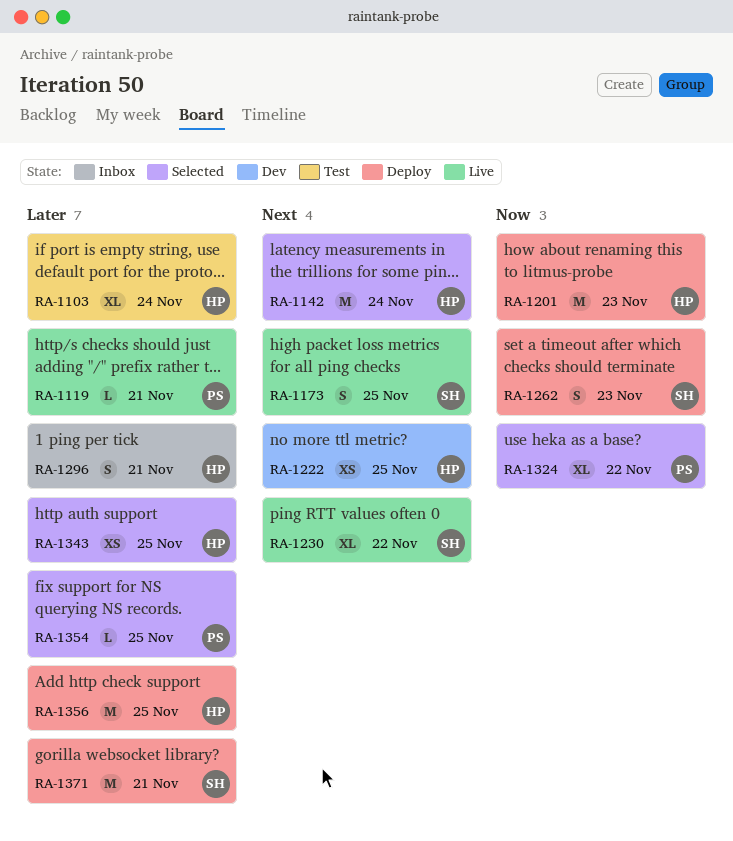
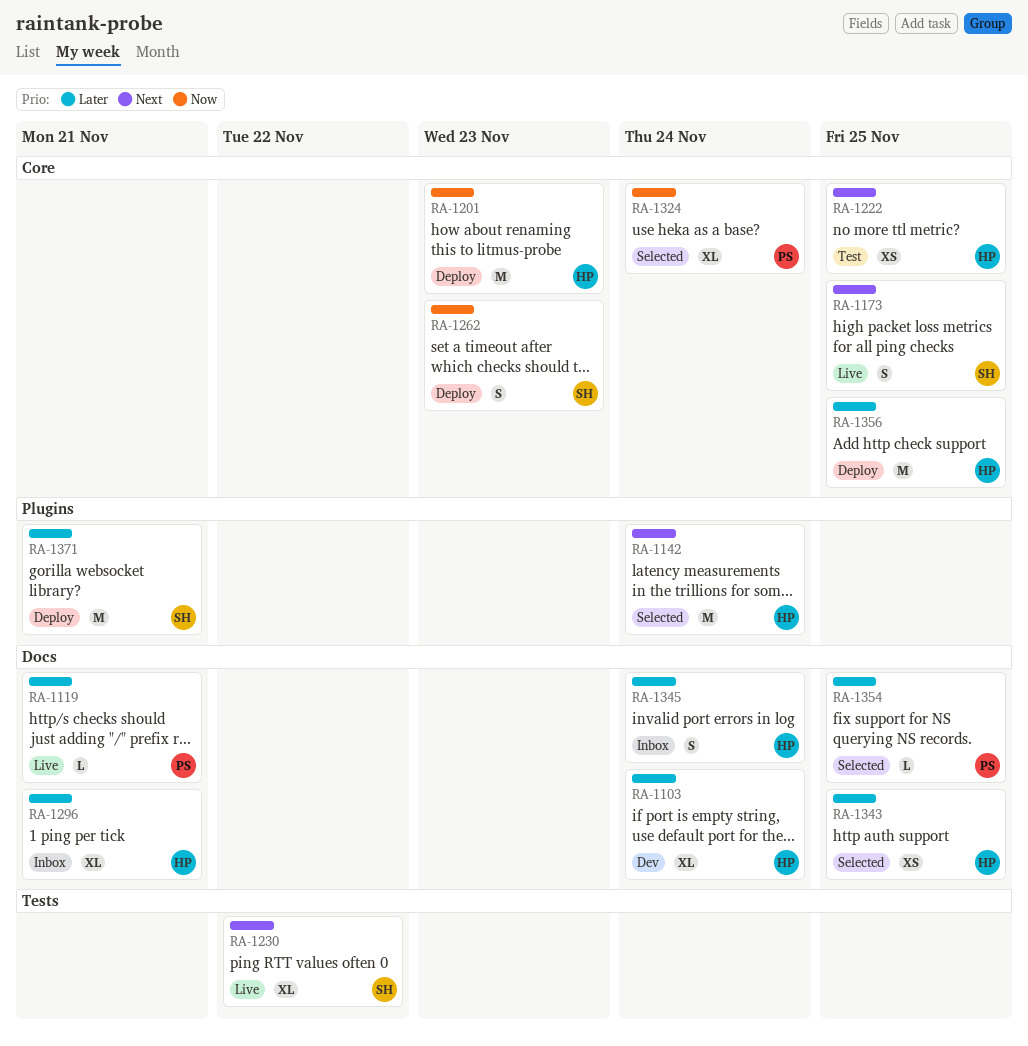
RA-1103, status: Test -> Dev
RA-1222, status: Dev -> Test
RA-1296, estimate: S -> XL
RA-1324, due: Nov 22 -> Nov 24
RA-1345: none -> present

